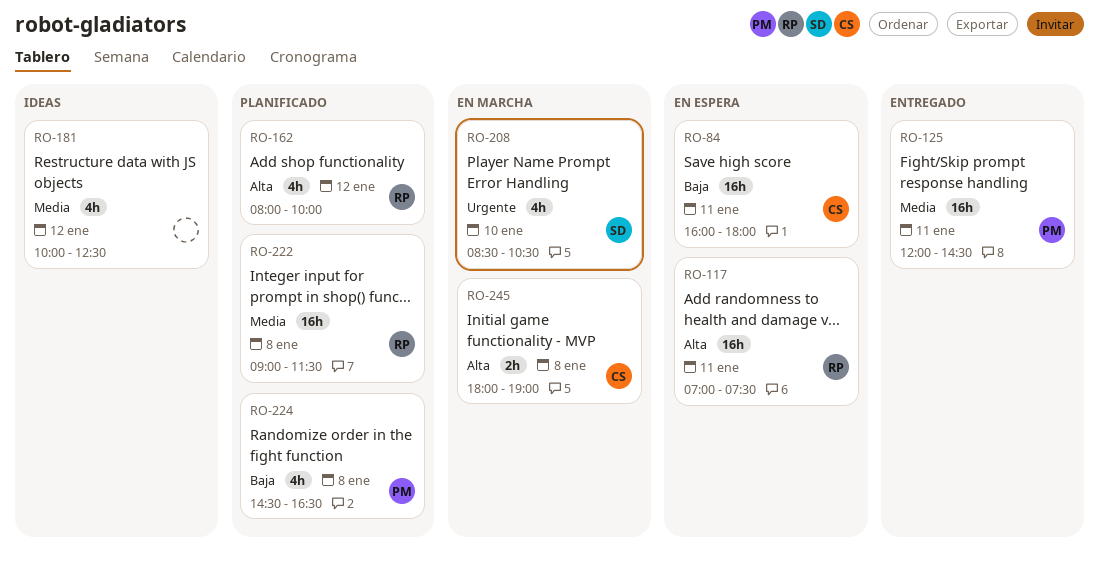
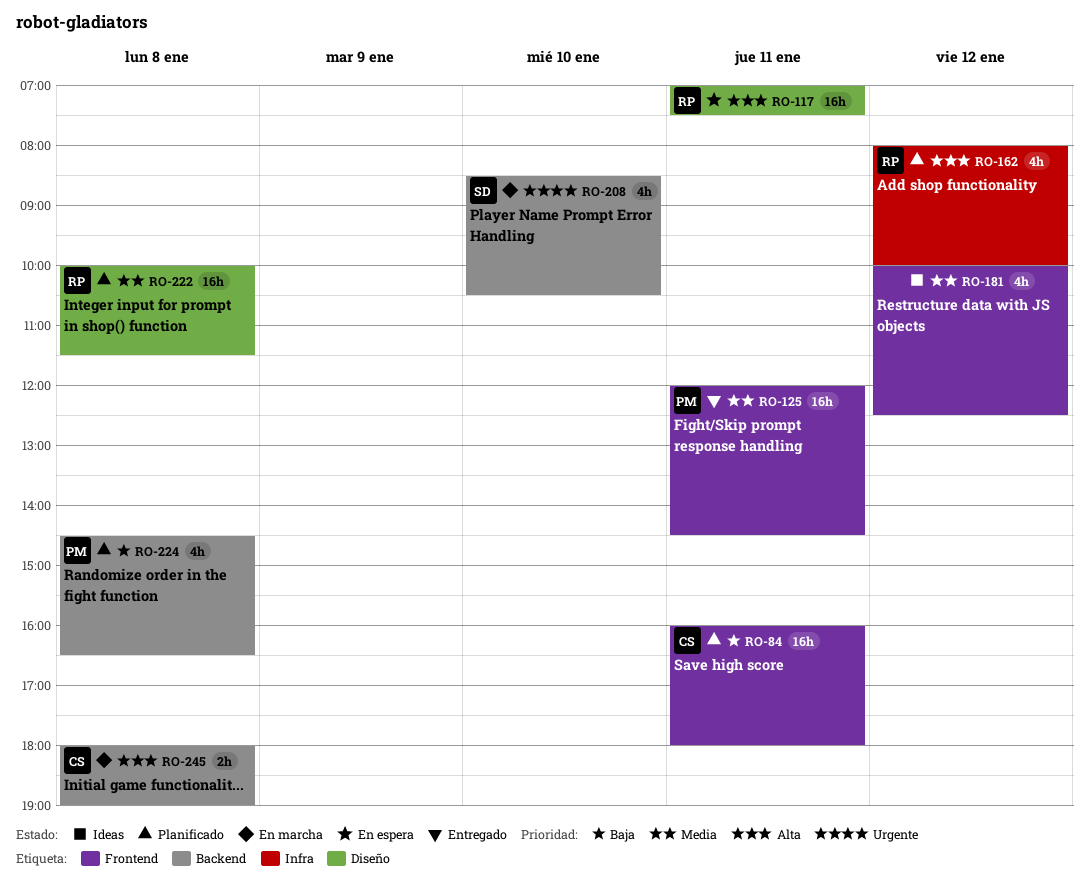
RO-84, status: En espera -> Planificado
RO-222, begins: 09:00 -> 10:00

